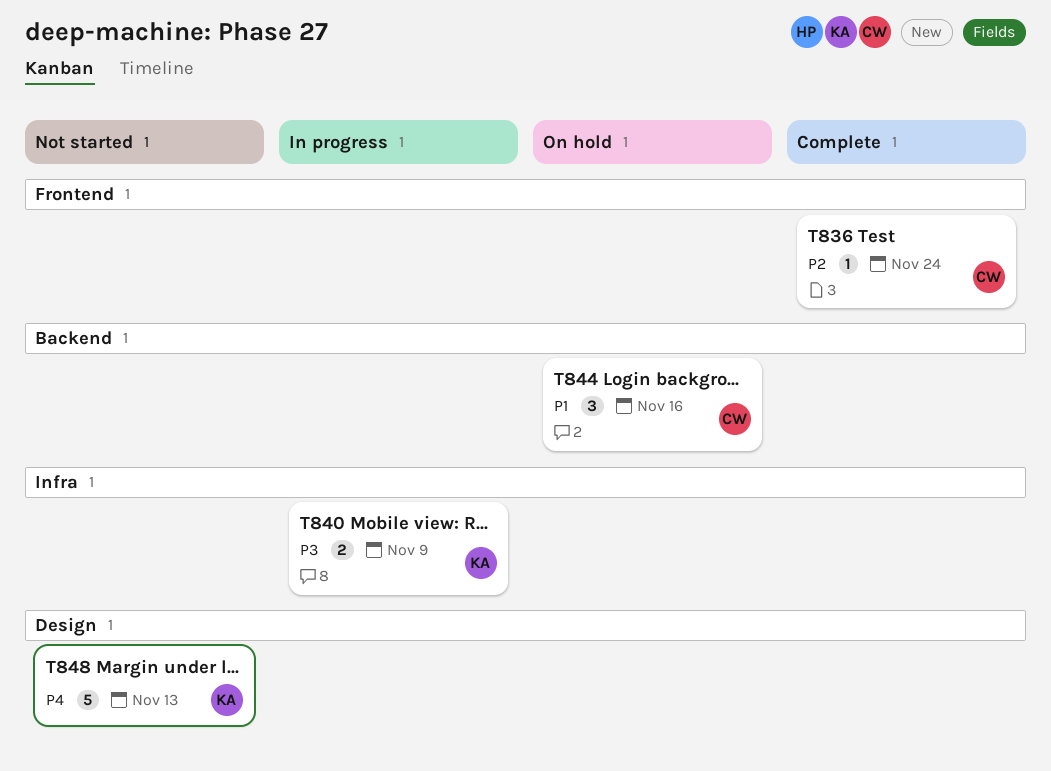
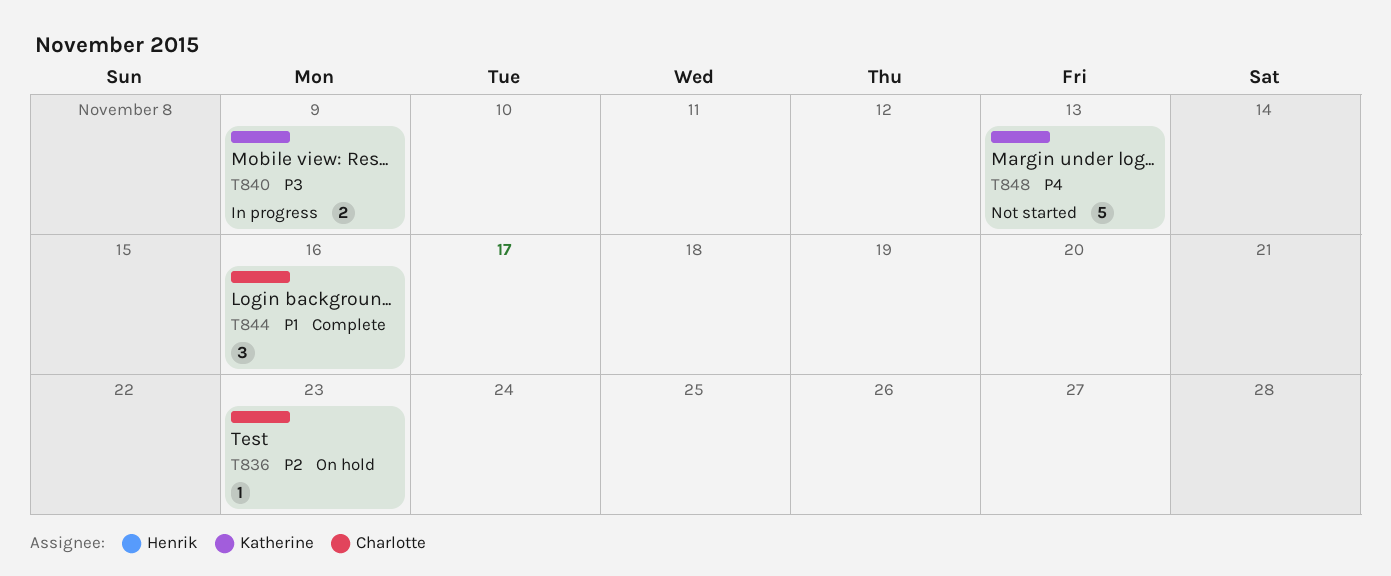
T836, status: Complete -> On hold
T836, due: Nov 24 -> Nov 23
T844, status: On hold -> Complete

